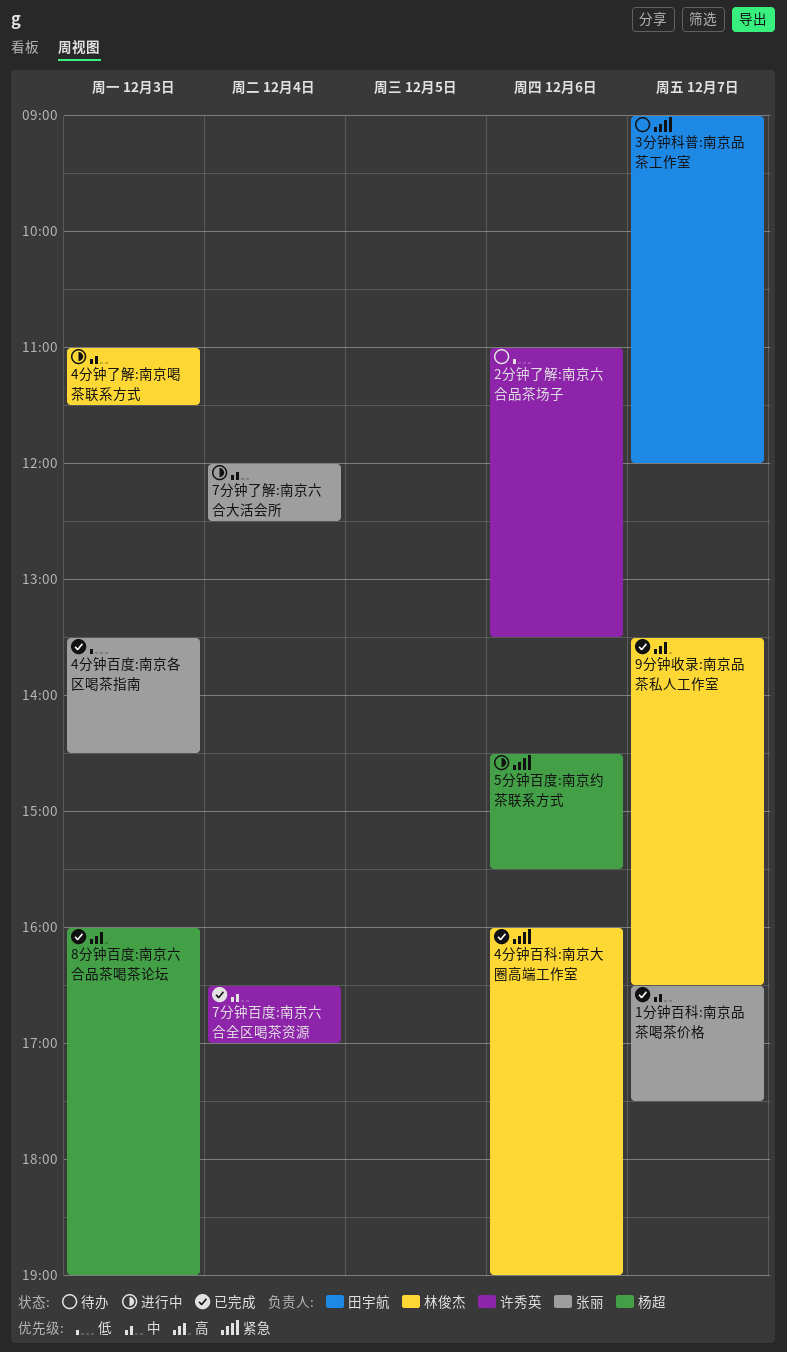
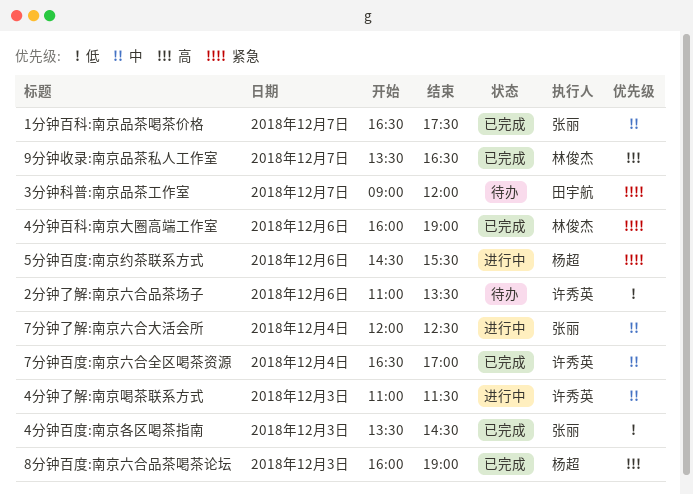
4分钟了解:南京喝茶联系方式, owner: 林俊杰 -> 许秀英

